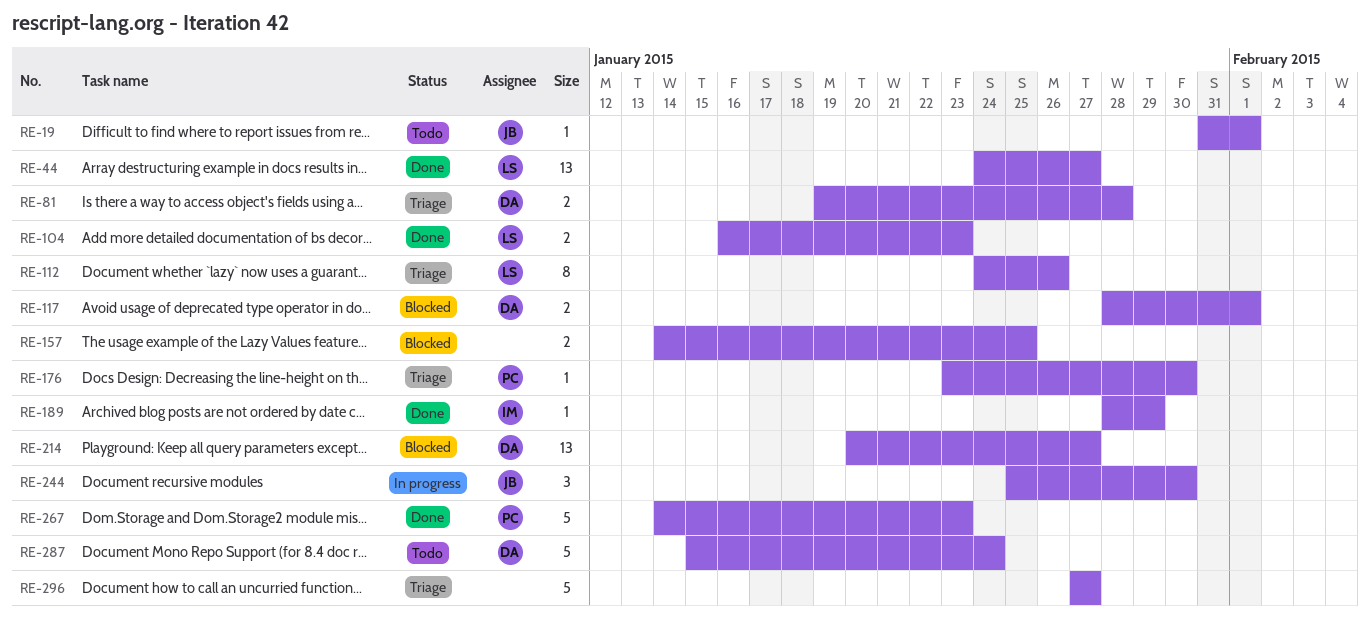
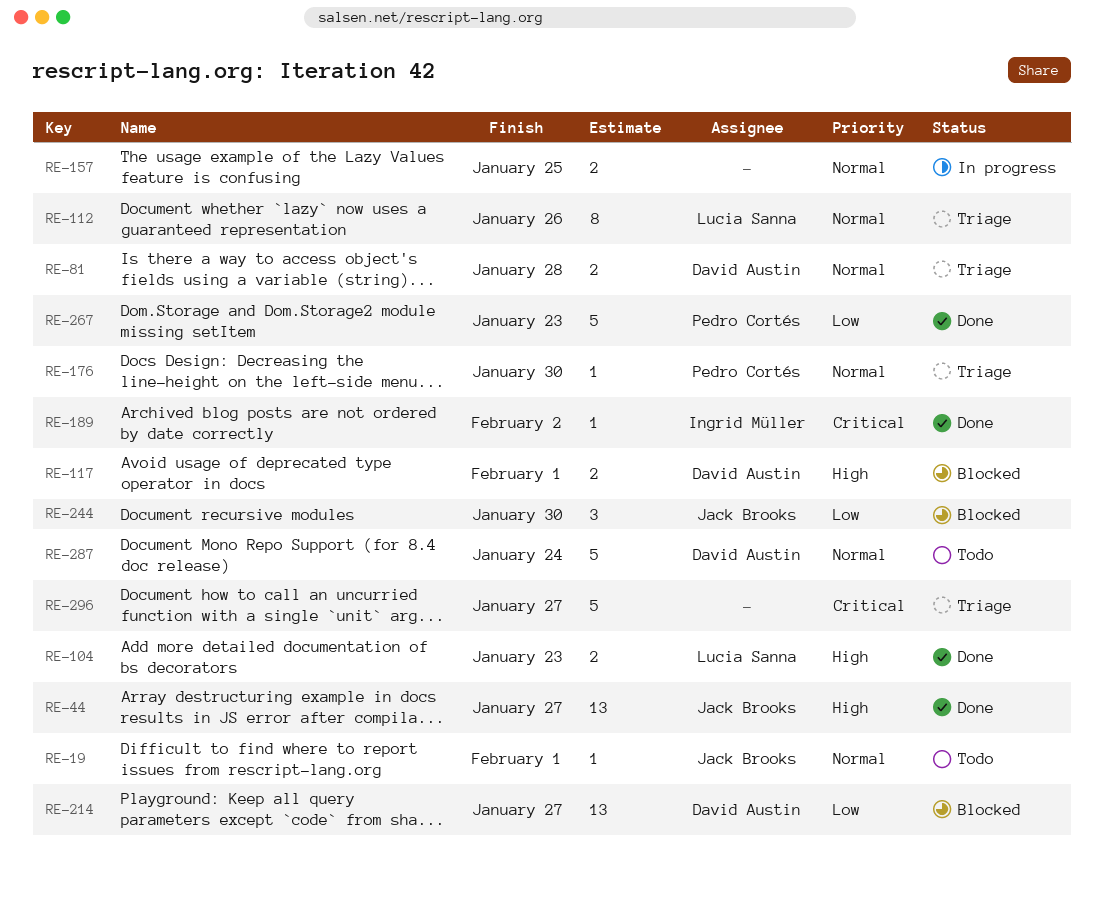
RE-44, owner: Lucia Sanna -> Jack Brooks
RE-157, status: Blocked -> In progress
RE-189, due: Jan 29 -> Feb 2
RE-244, status: In progress -> Blocked

